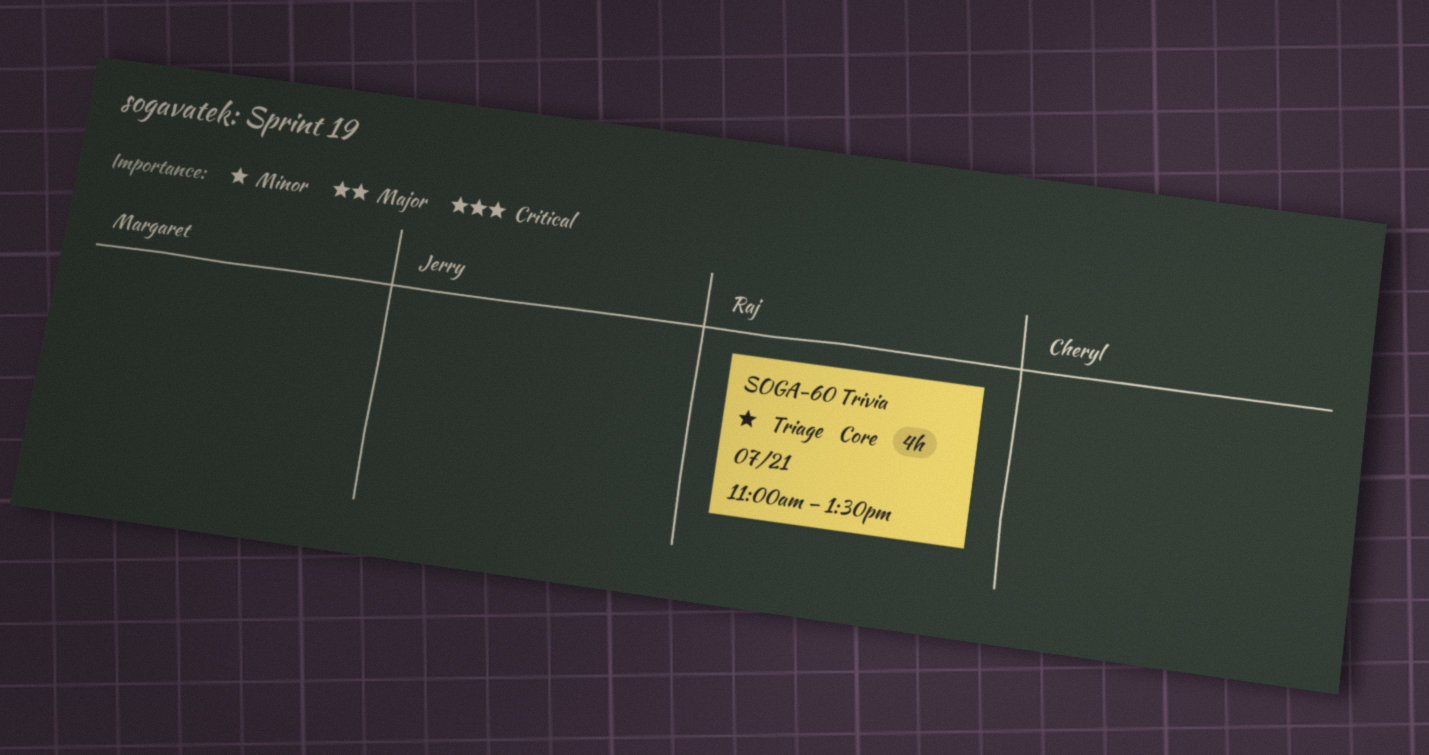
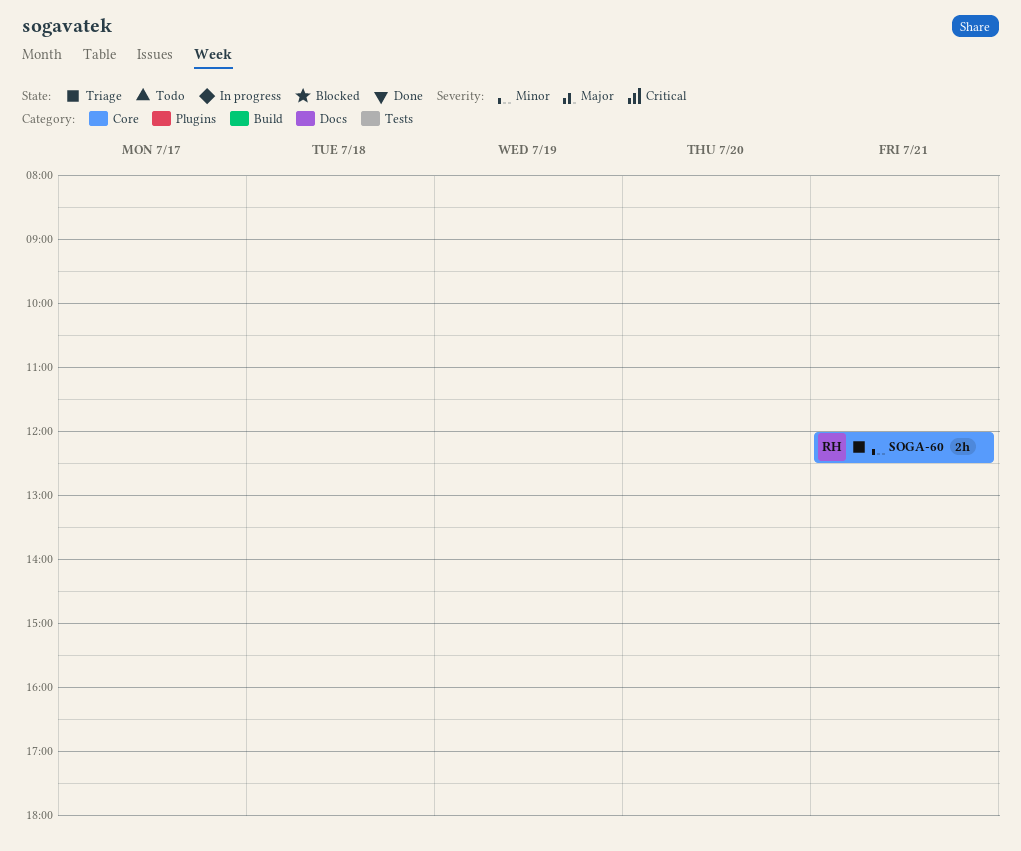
SOGA-60, estimate: 4h -> 2h
SOGA-60, begins: 11:00 -> 12:00
SOGA-60, ends: 13:30 -> 12:30

